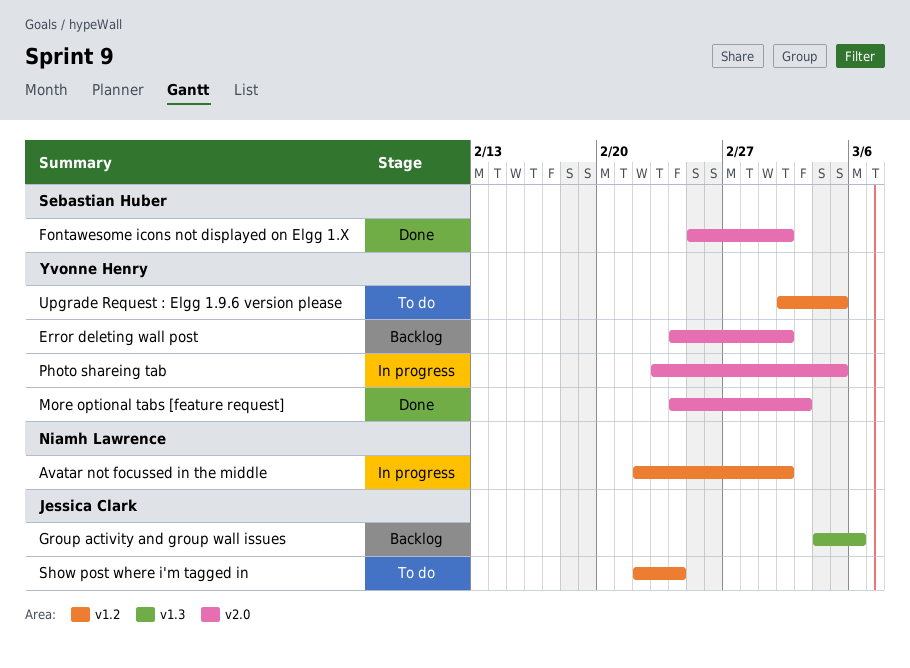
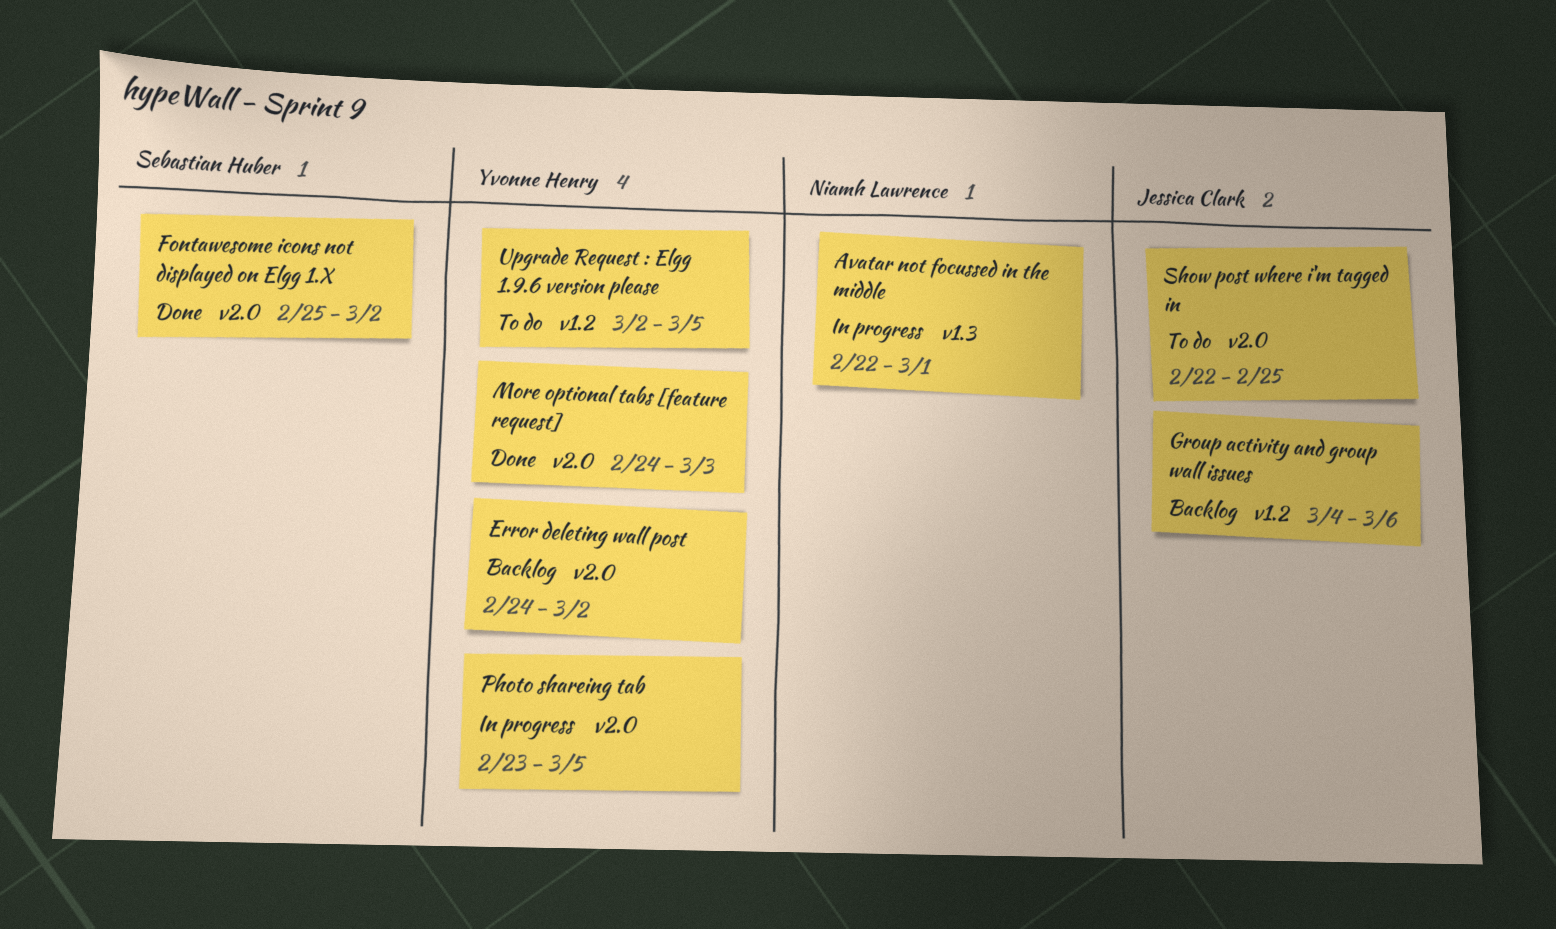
Avatar not focussed in the middle, label: v1.2 -> v1.3
Avatar not focussed in the middle, due: Mar 2 -> Mar 1
Group activity and group wall issues, label: v1.3 -> v1.2
Show post where i'm tagged in, label: v1.2 -> v2.0
Show post where i'm tagged in, due: Feb 24 -> Feb 25

